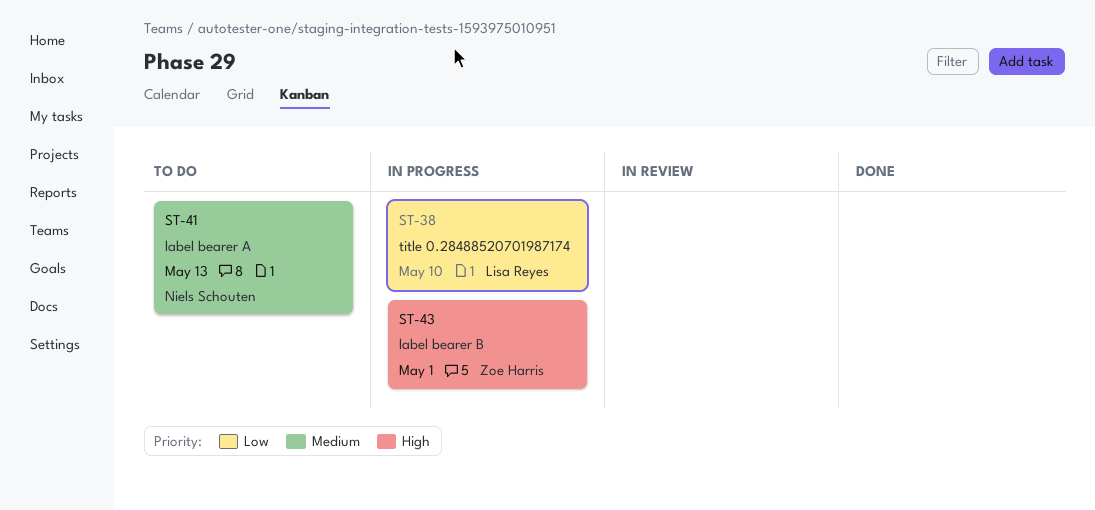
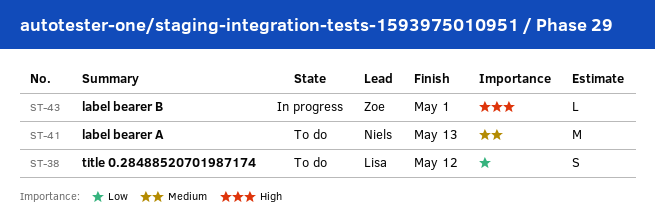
ST-38, status: In progress -> To do
ST-38, due: May 10 -> May 12

